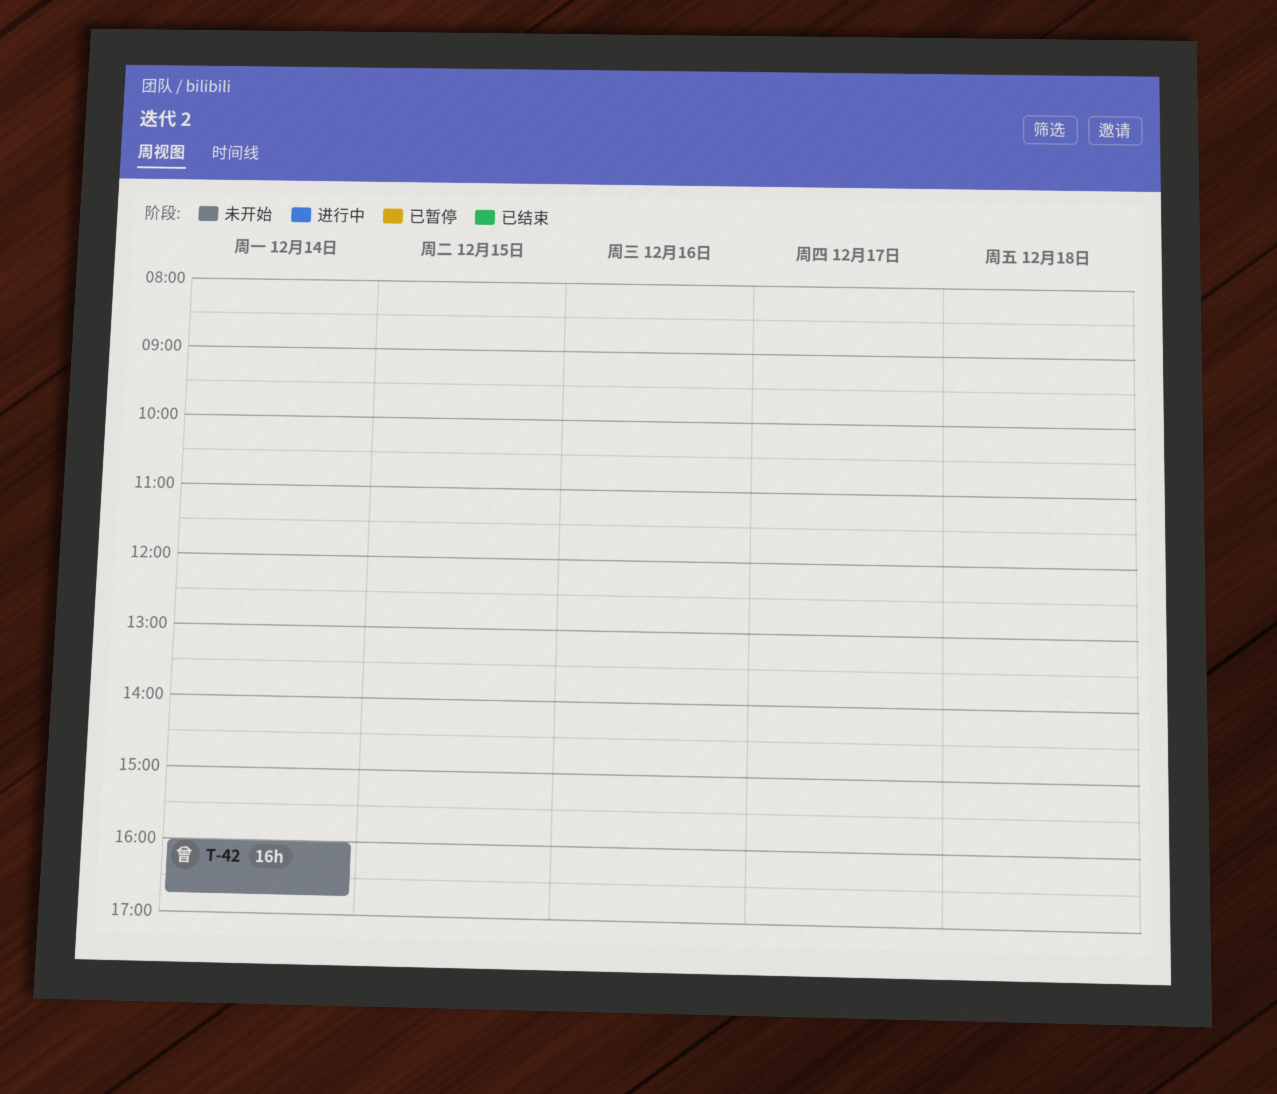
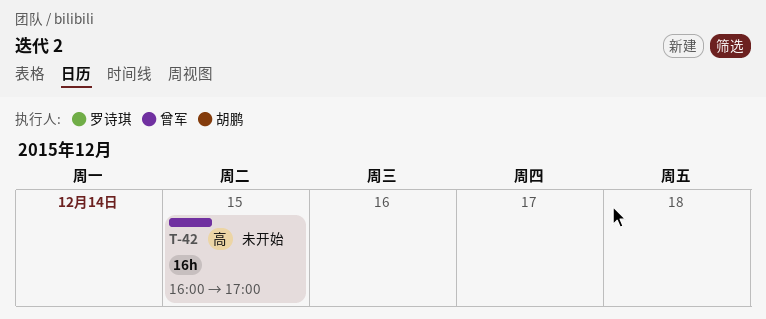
T-42, day: Dec 14 -> Dec 15
T-42, ends: 16:45 -> 17:00

